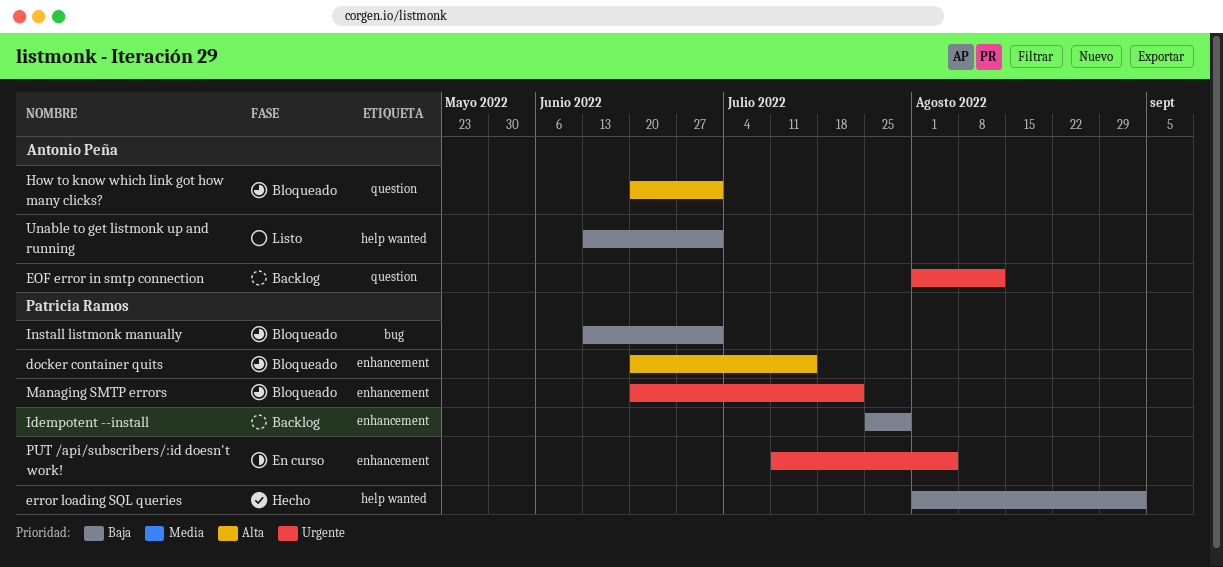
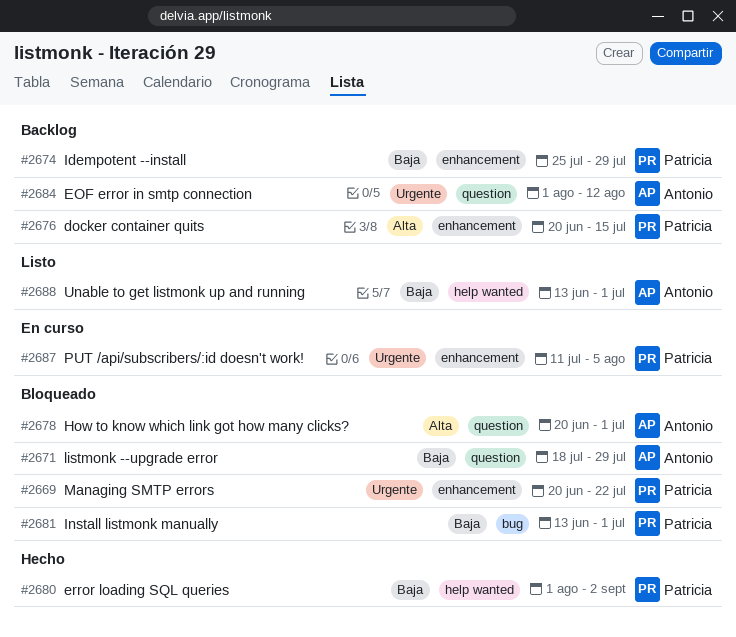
docker container quits, status: Bloqueado -> Backlog
listmonk --upgrade error: none -> present

